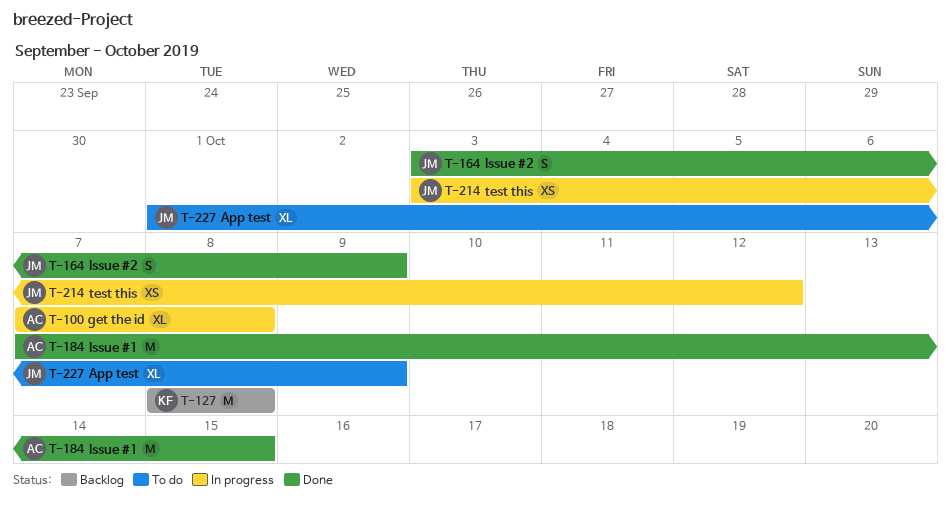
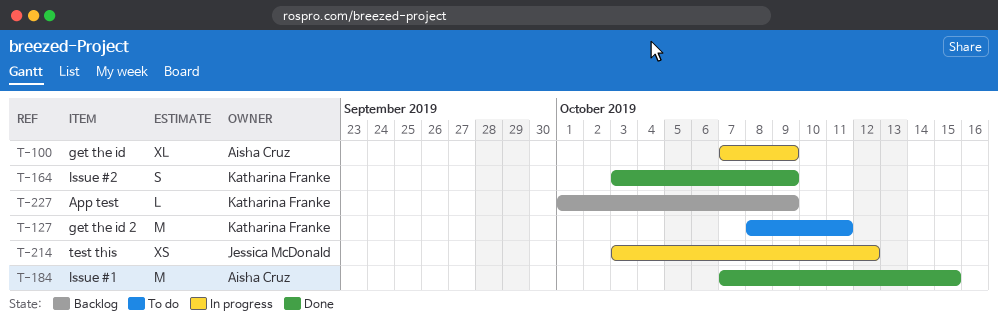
T-100, due: Oct 8 -> Oct 9
T-127, status: Backlog -> To do
T-127, due: Oct 8 -> Oct 11
T-164, owner: Jessica McDonald -> Katharina Franke
T-227, status: To do -> Backlog
T-227, owner: Jessica McDonald -> Katharina Franke
T-227, estimate: XL -> L

